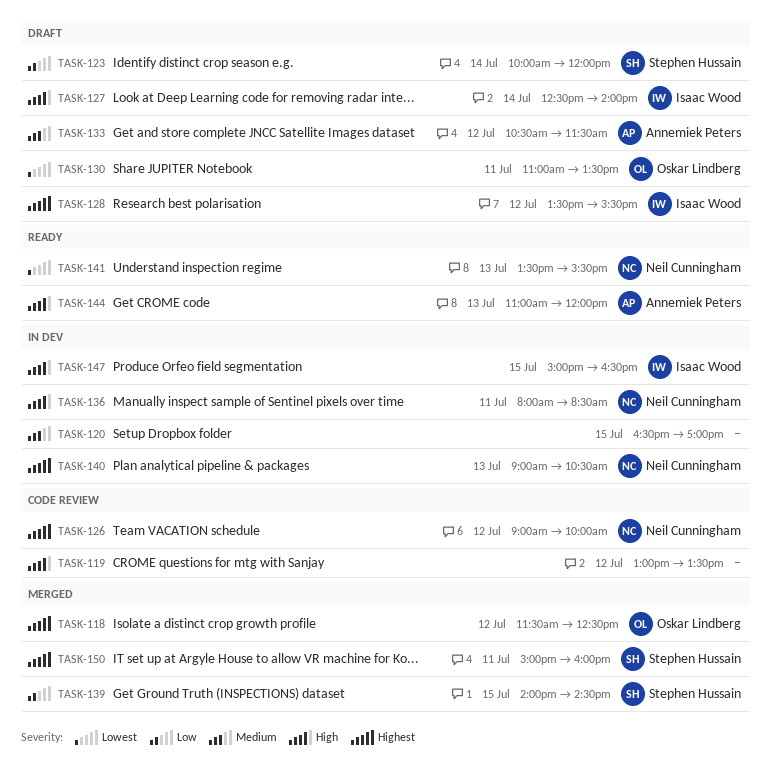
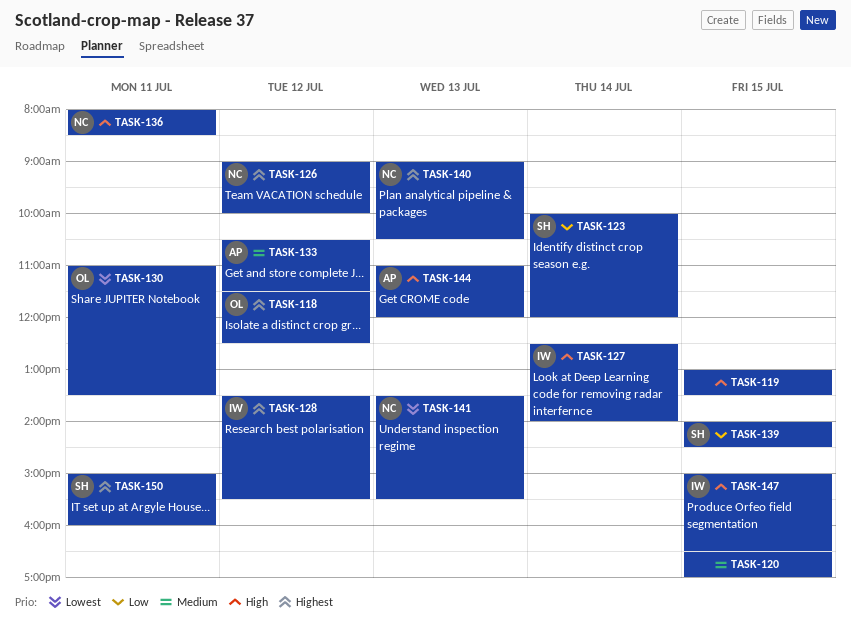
TASK-119, day: Jul 12 -> Jul 15

